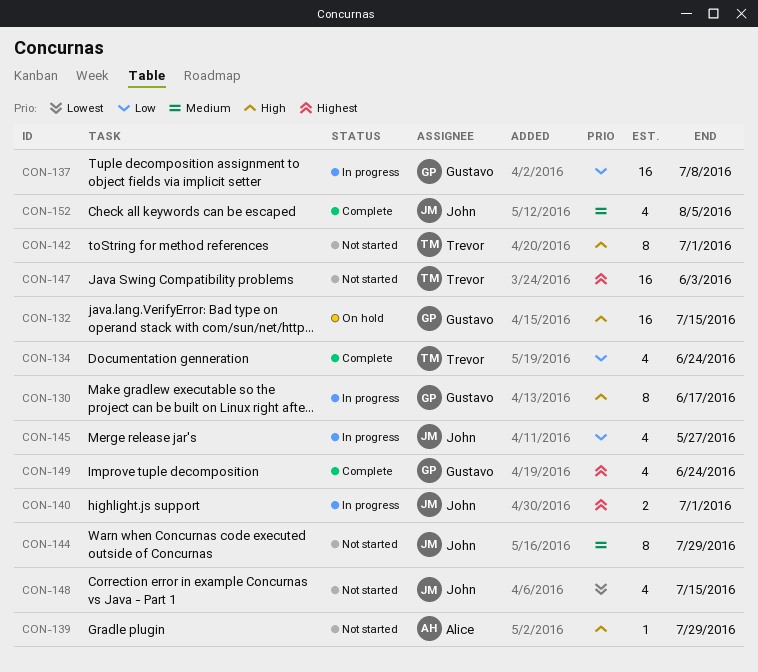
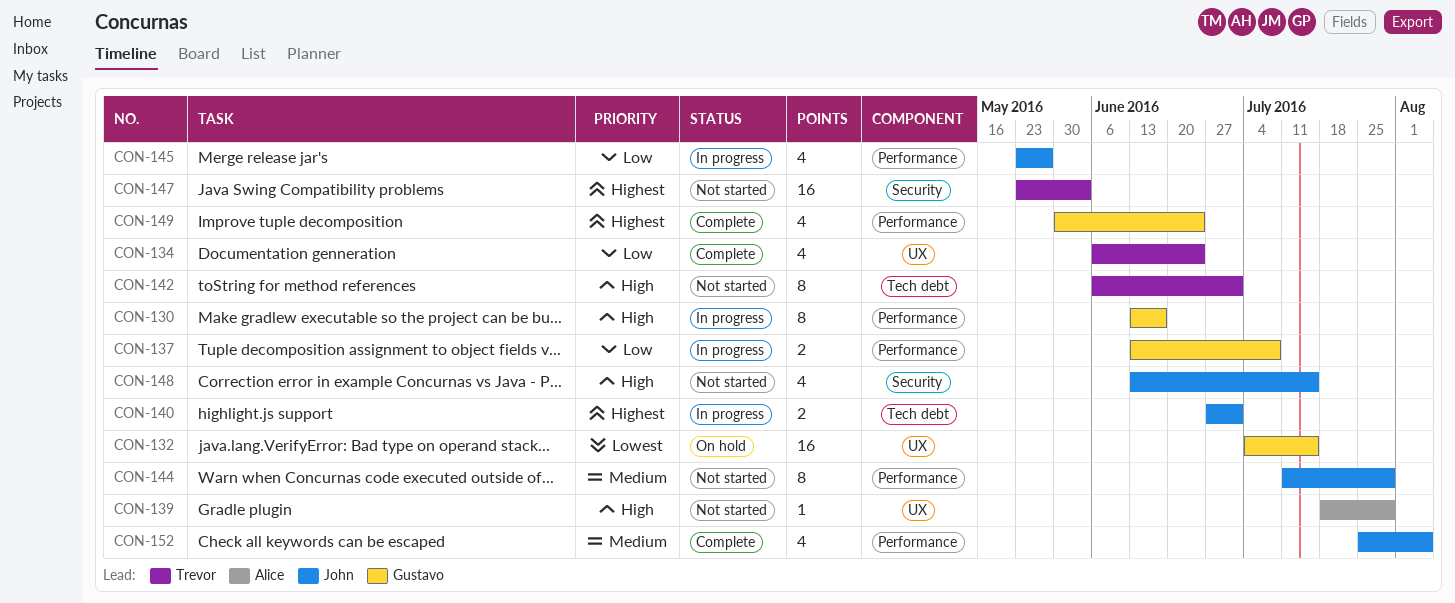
CON-132, priority: High -> Lowest
CON-137, estimate: 16 -> 2
CON-148, priority: Lowest -> High

